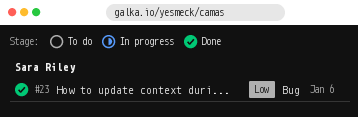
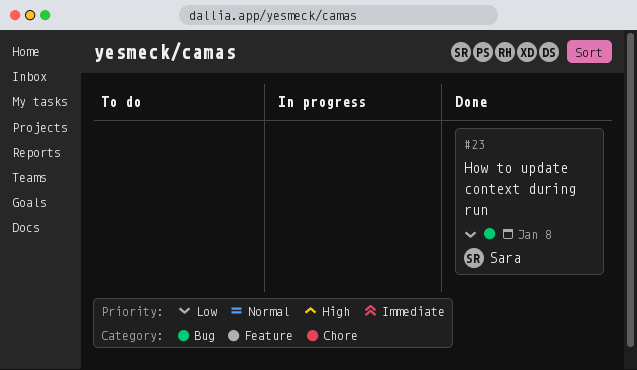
#23, due: Jan 6 -> Jan 8

